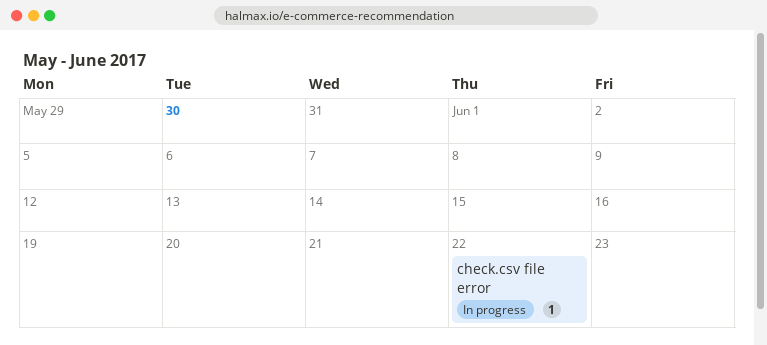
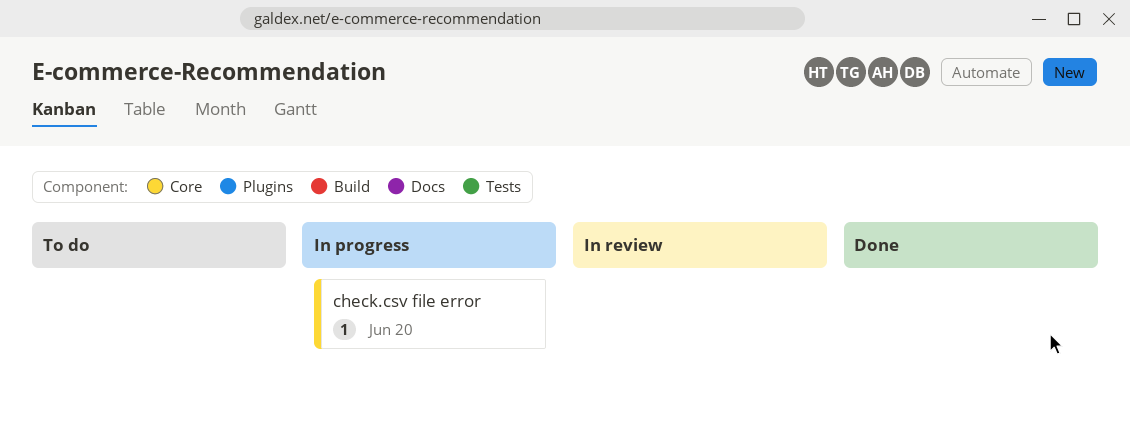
check.csv file error, due: Jun 22 -> Jun 20

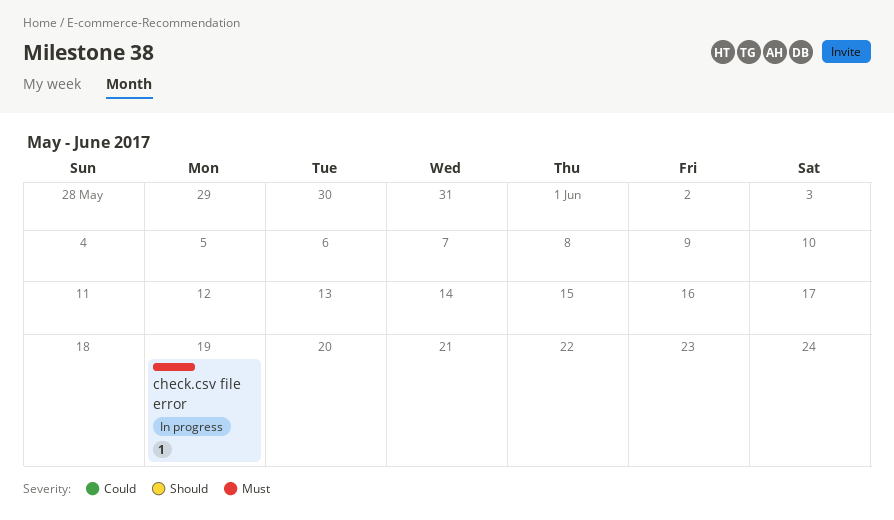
check.csv file error, due: Jun 20 -> Jun 19

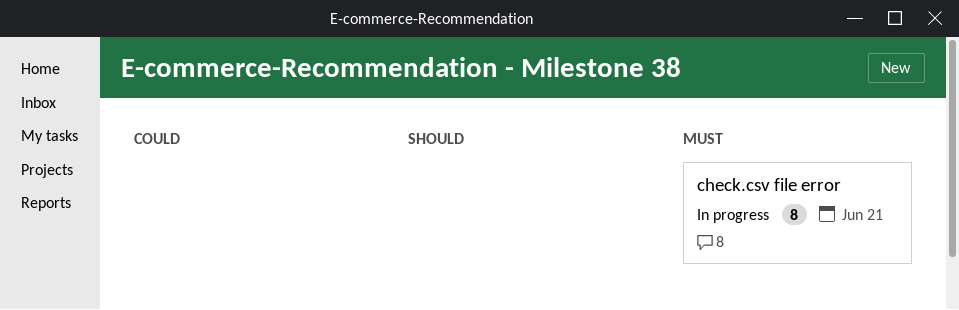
check.csv file error, estimate: 1 -> 8
check.csv file error, due: Jun 19 -> Jun 21

